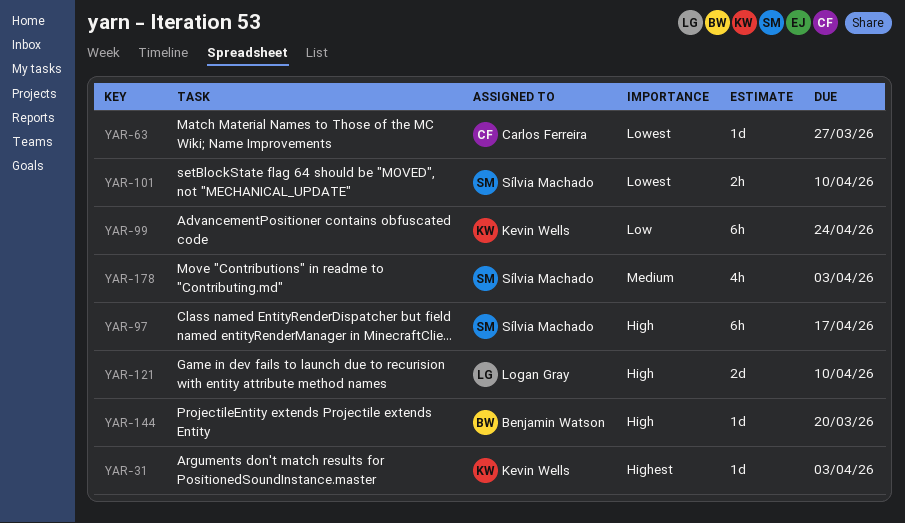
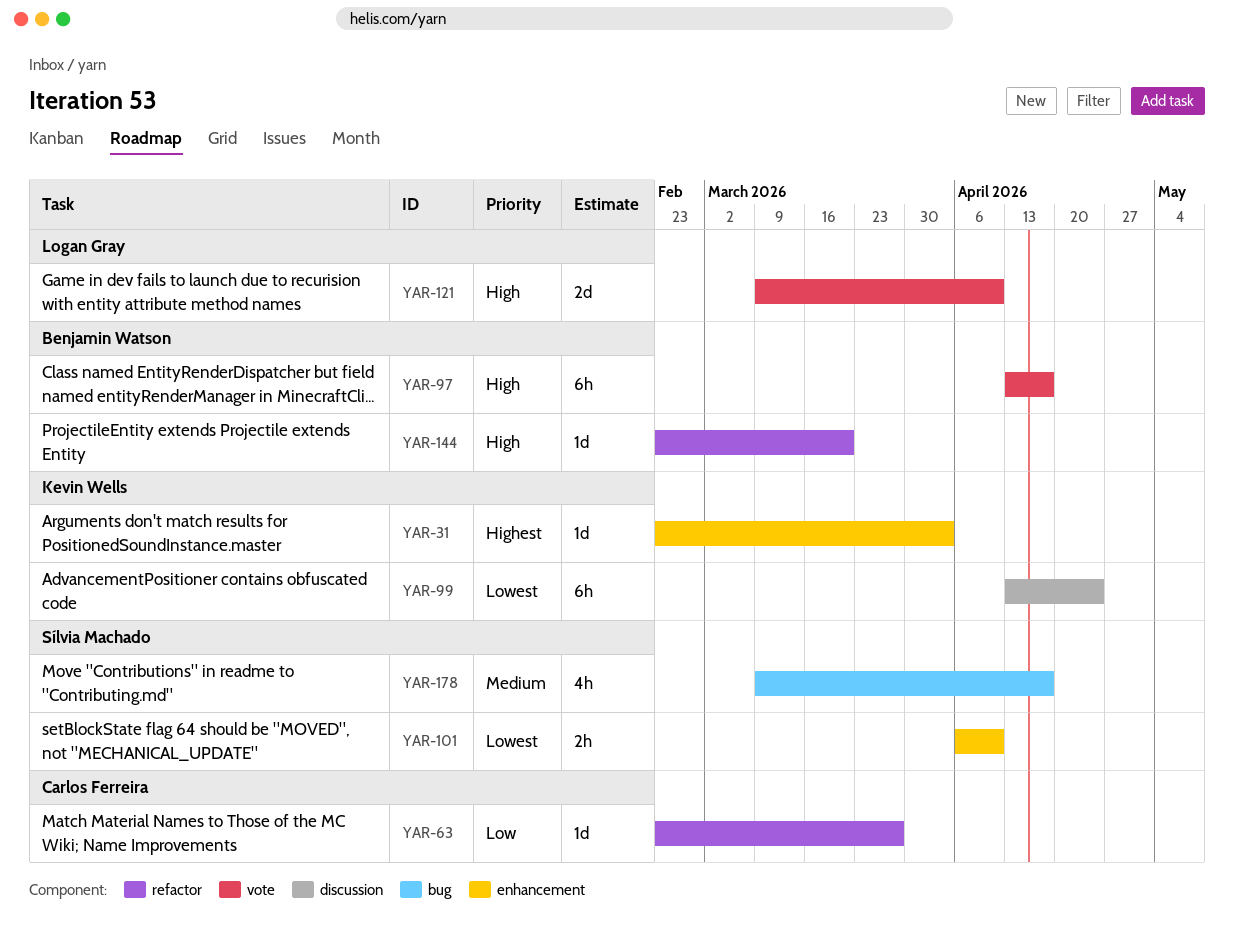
YAR-63, priority: Lowest -> Low
YAR-97, owner: Sílvia Machado -> Benjamin Watson
YAR-99, priority: Low -> Lowest
YAR-178, due: Apr 3 -> Apr 17

